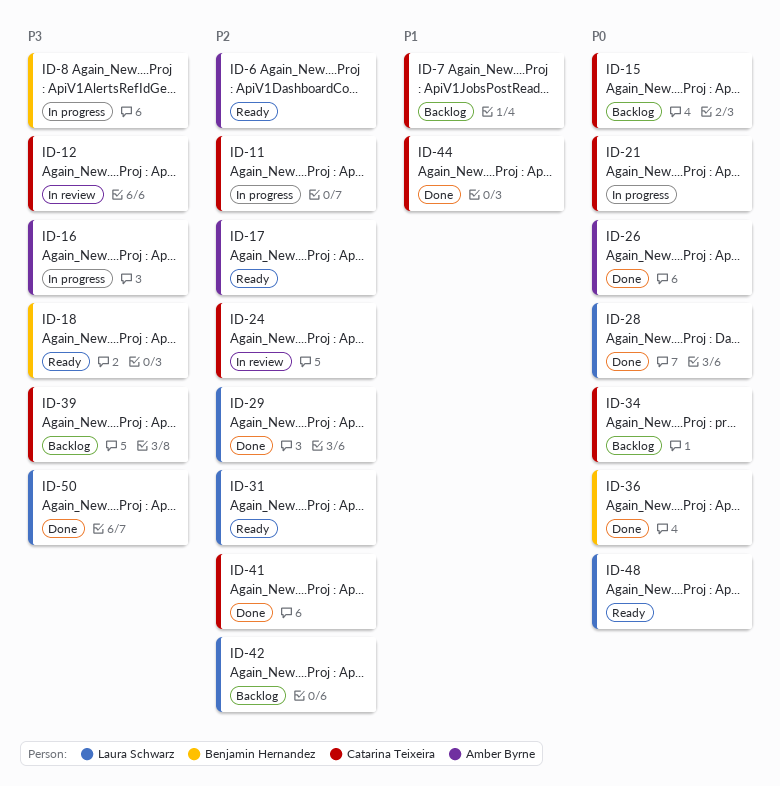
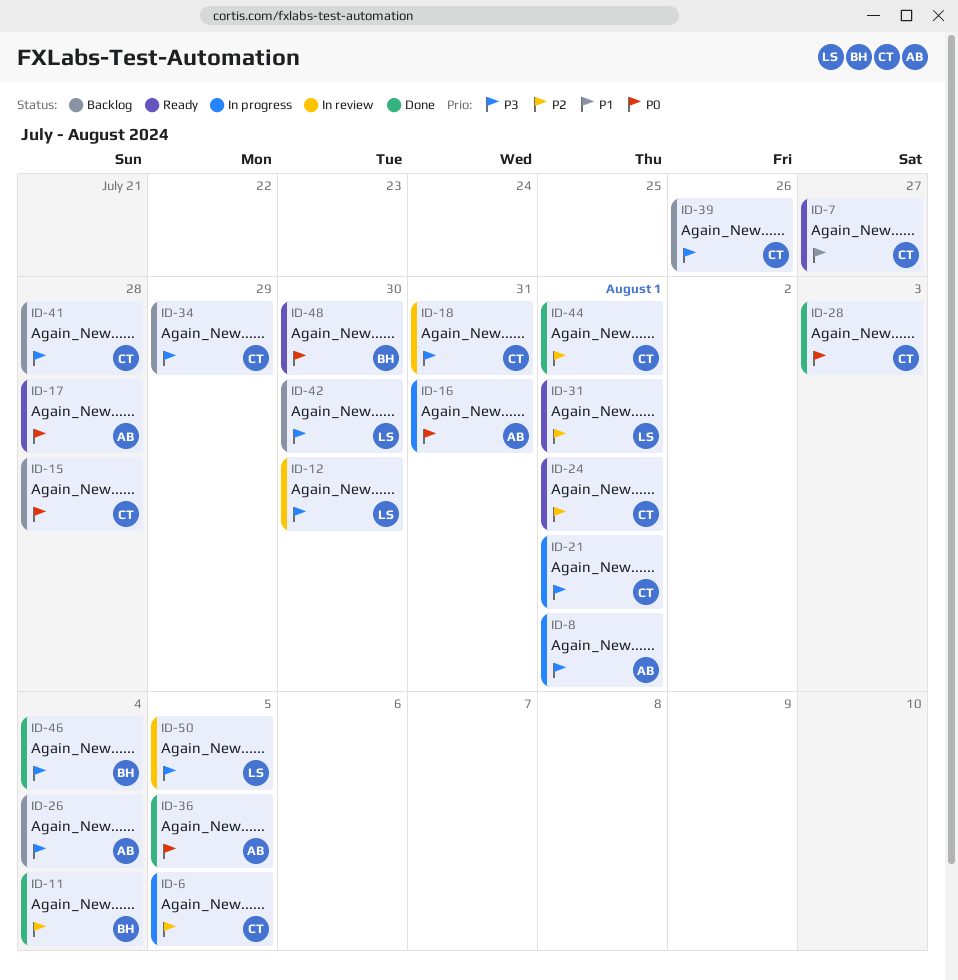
ID-6, status: Ready -> In progress
ID-6, owner: Amber Byrne -> Catarina Teixeira
ID-7, status: Backlog -> Ready
ID-8, owner: Benjamin Hernandez -> Amber Byrne
ID-11, status: In progress -> Done
ID-11, owner: Catarina Teixeira -> Benjamin Hernandez
ID-12, owner: Catarina Teixeira -> Laura Schwarz
ID-16, priority: P3 -> P0
ID-17, priority: P2 -> P0
ID-18, status: Ready -> In review
ID-18, owner: Benjamin Hernandez -> Catarina Teixeira
ID-21, priority: P0 -> P3
ID-24, status: In review -> Ready
ID-26, status: Done -> Backlog
ID-26, priority: P0 -> P3
ID-28, owner: Laura Schwarz -> Catarina Teixeira
ID-29: present -> none
ID-34, priority: P0 -> P3
ID-36, owner: Benjamin Hernandez -> Amber Byrne
ID-41, status: Done -> Backlog
ID-41, priority: P2 -> P3
ID-42, priority: P2 -> P3
ID-44, priority: P1 -> P2
ID-46: none -> present
ID-48, owner: Laura Schwarz -> Benjamin Hernandez
ID-50, status: Done -> In review

